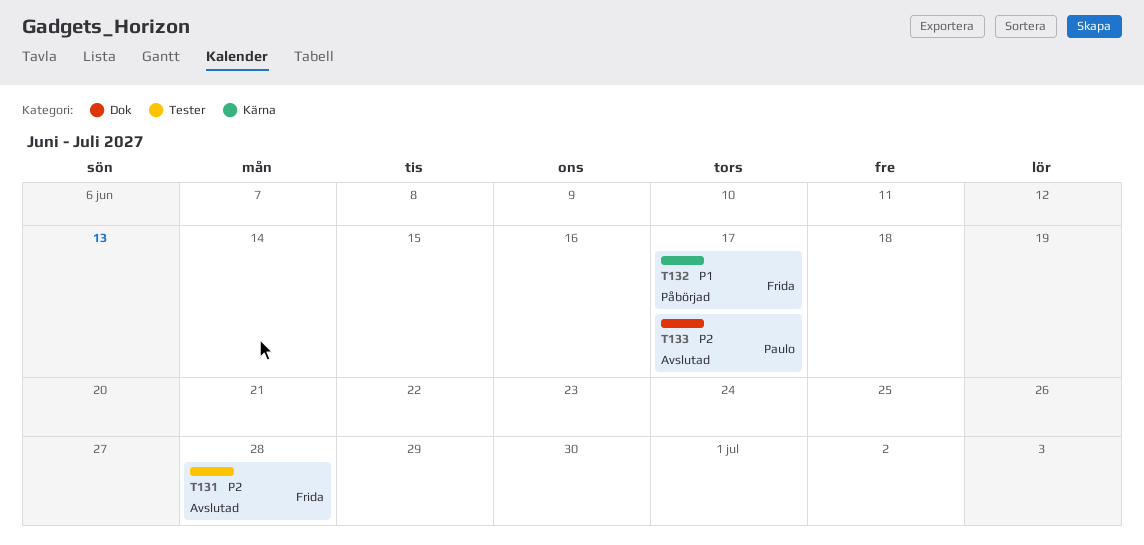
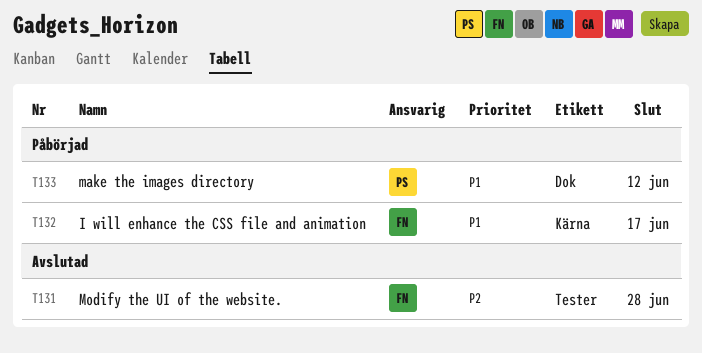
T133, status: Avslutad -> Påbörjad
T133, priority: P2 -> P1
T133, due: Jun 17 -> Jun 12

